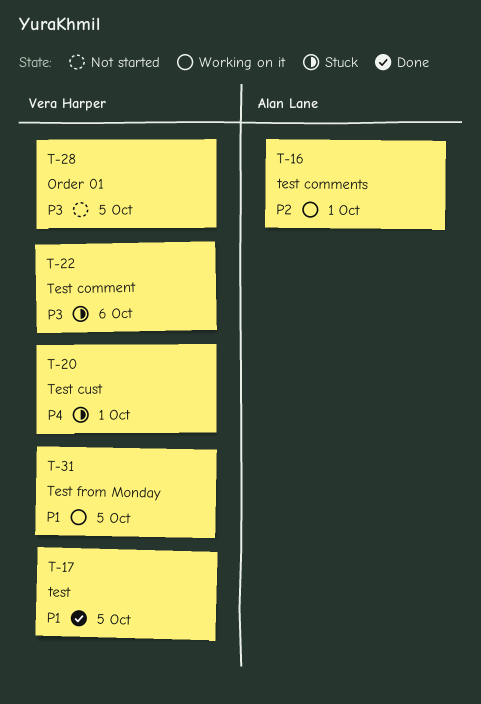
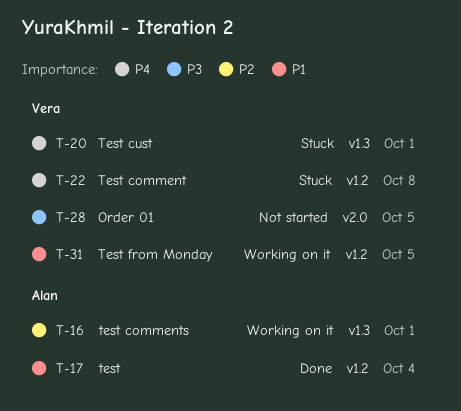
T-17, owner: Vera Harper -> Alan Lane
T-17, due: Oct 5 -> Oct 4
T-22, priority: P3 -> P4
T-22, due: Oct 6 -> Oct 8

